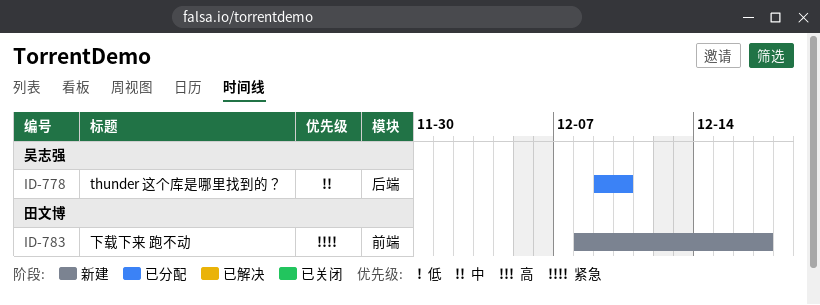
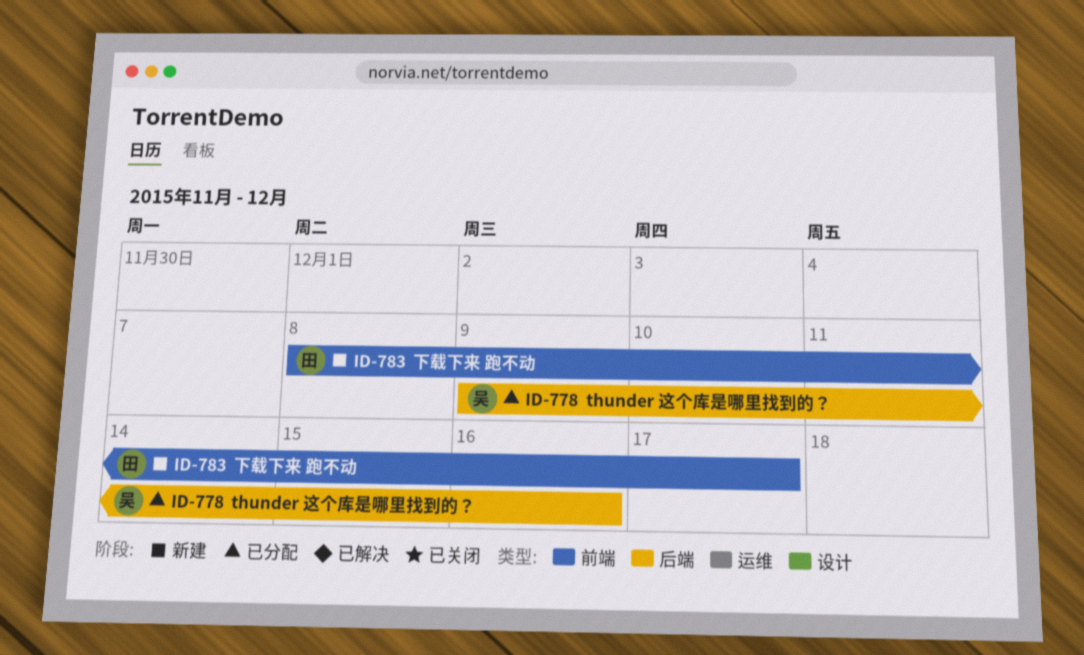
ID-778, due: Dec 10 -> Dec 16

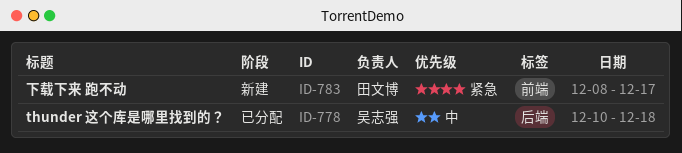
ID-778, start: Dec 9 -> Dec 10
ID-778, due: Dec 16 -> Dec 18

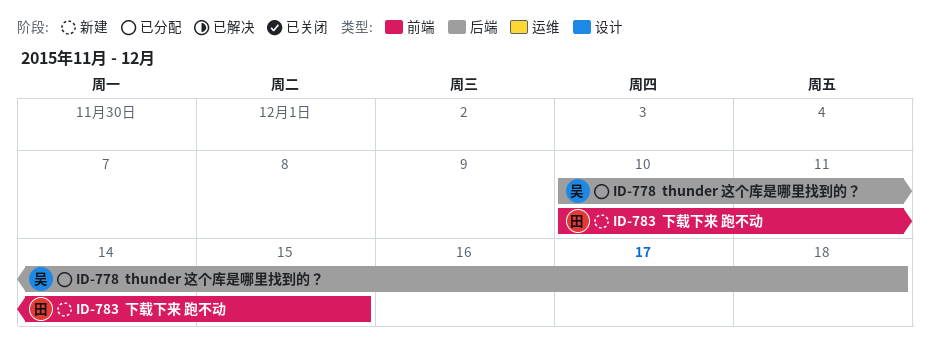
ID-783, start: Dec 8 -> Dec 10
ID-783, due: Dec 17 -> Dec 15

